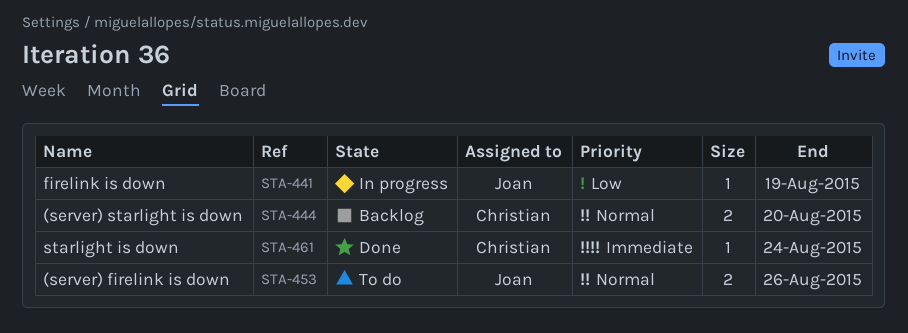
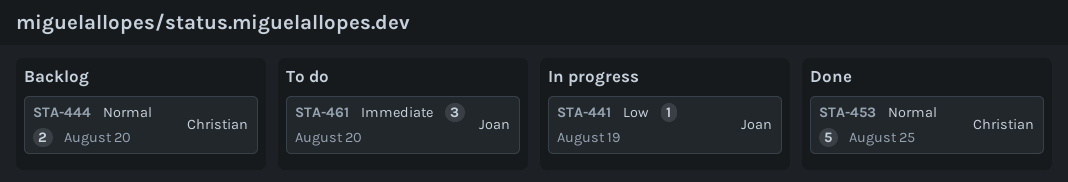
STA-453, status: To do -> Done
STA-453, owner: Joan -> Christian
STA-453, estimate: 2 -> 5
STA-453, due: Aug 26 -> Aug 25
STA-461, status: Done -> To do
STA-461, owner: Christian -> Joan
STA-461, estimate: 1 -> 3
STA-461, due: Aug 24 -> Aug 20

